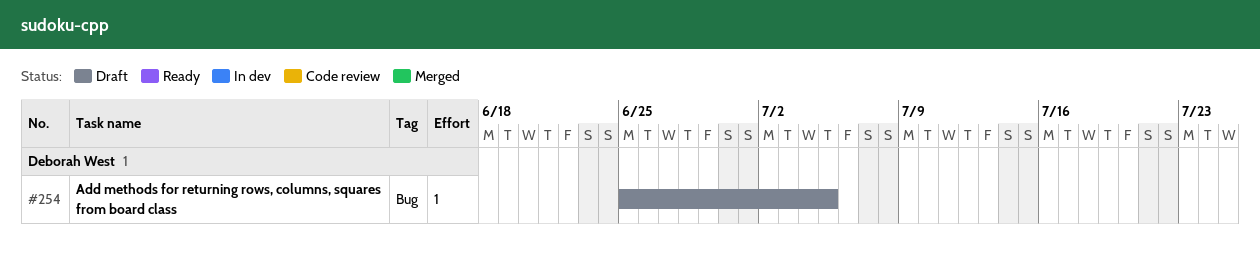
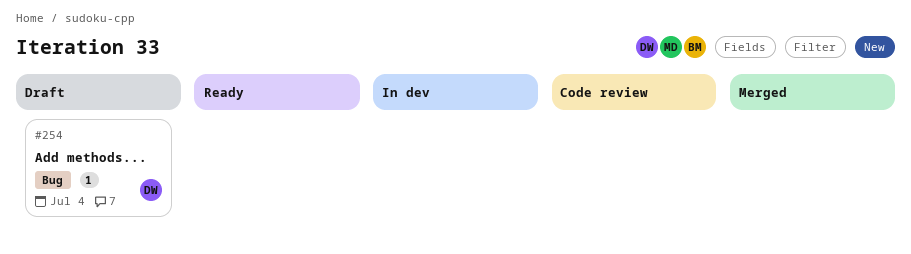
#254, due: Jul 5 -> Jul 4

